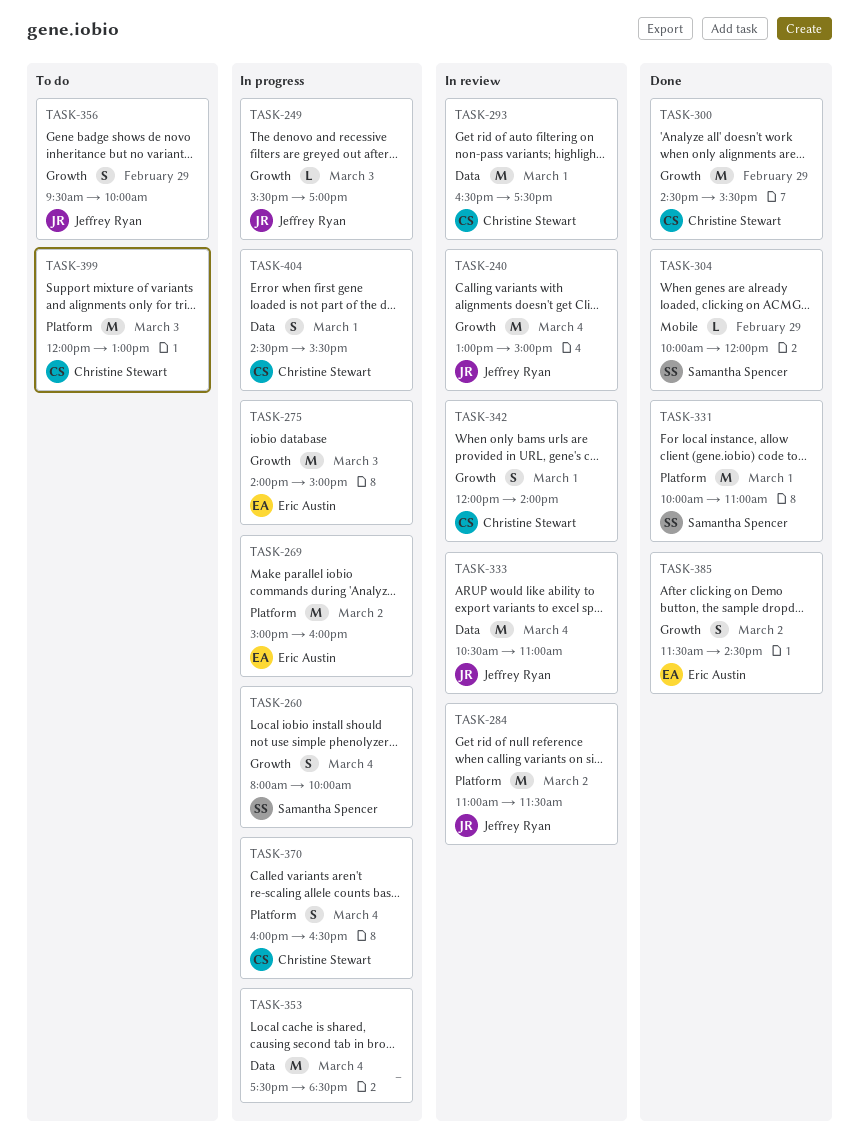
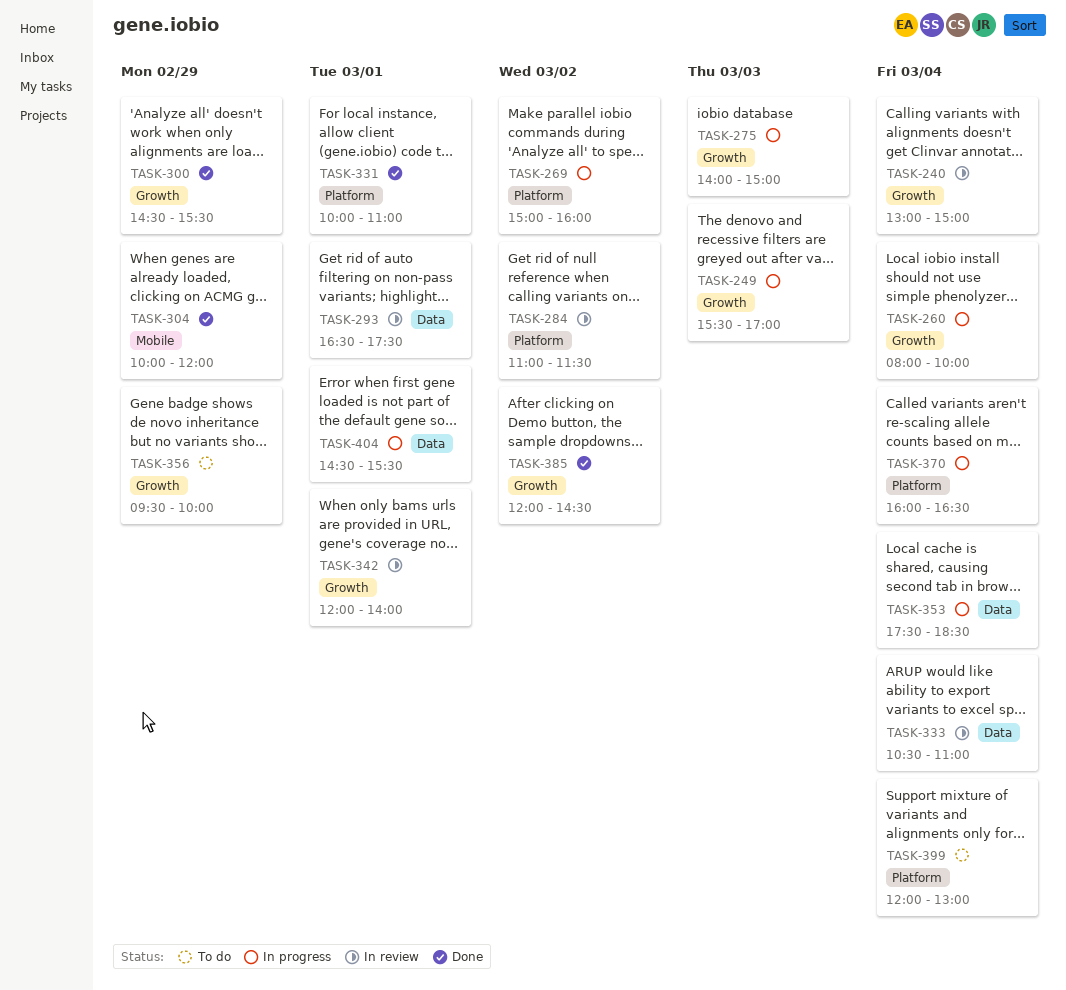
TASK-385, begins: 11:30 -> 12:00
TASK-399, day: Mar 3 -> Mar 4

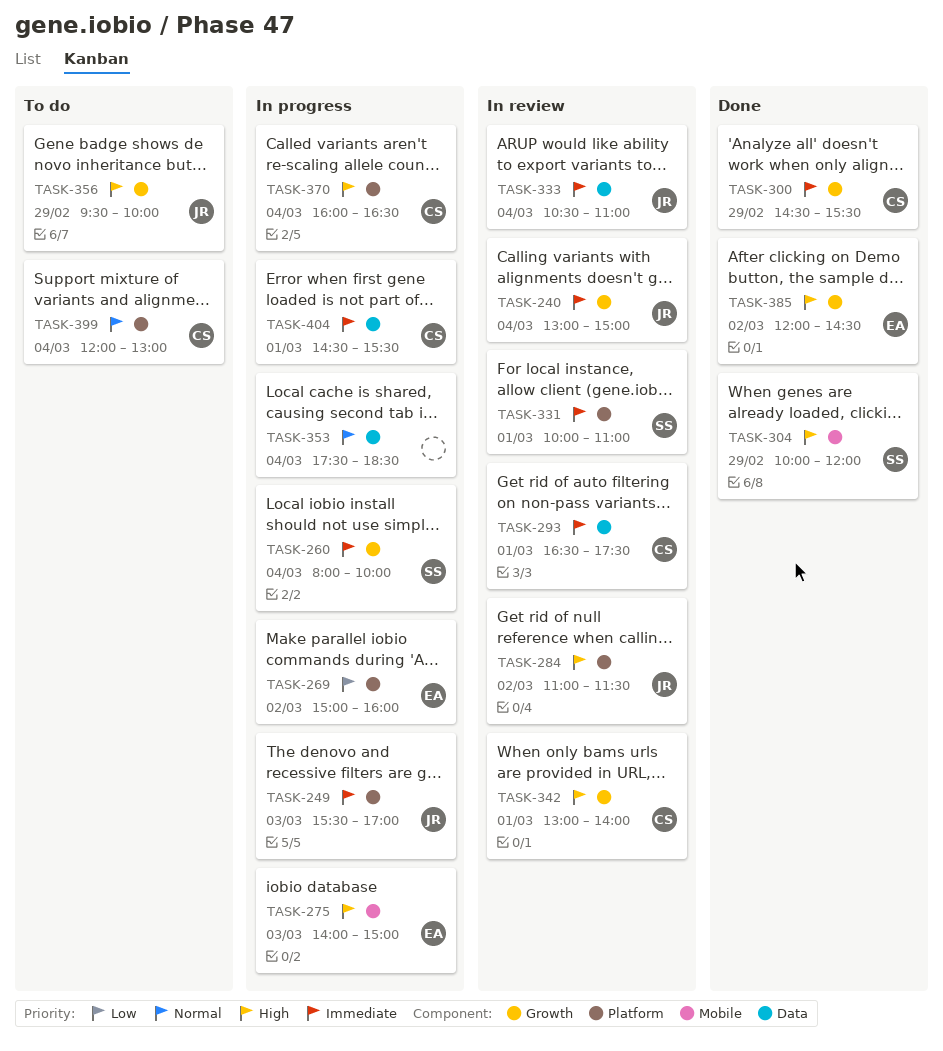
TASK-249, label: Growth -> Platform
TASK-275, label: Growth -> Mobile
TASK-331, status: Done -> In review
TASK-342, begins: 12:00 -> 13:00

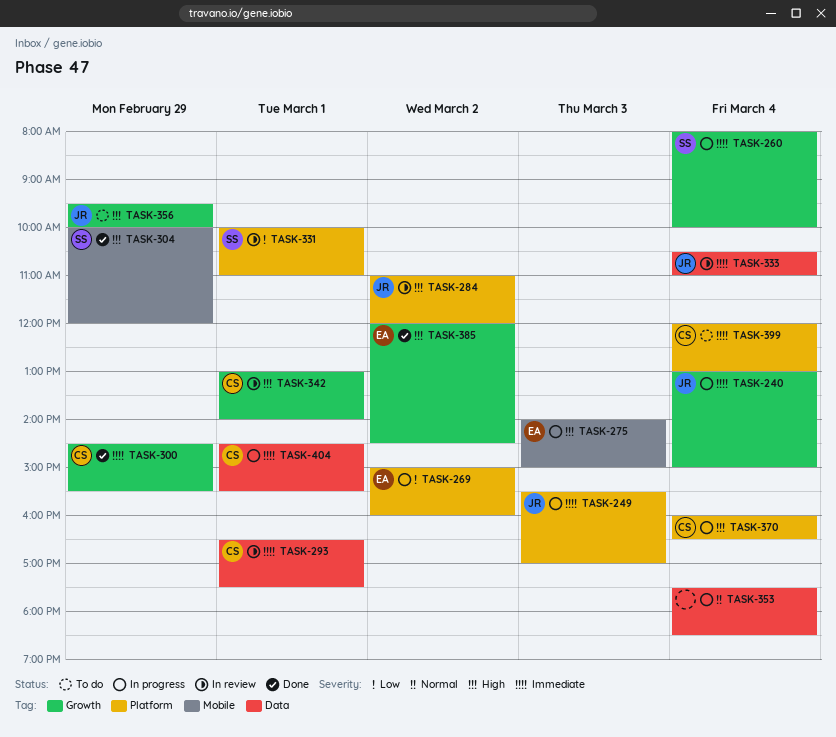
TASK-240, status: In review -> In progress
TASK-284, ends: 11:30 -> 12:00
TASK-331, priority: Immediate -> Low
TASK-399, priority: Normal -> Immediate

